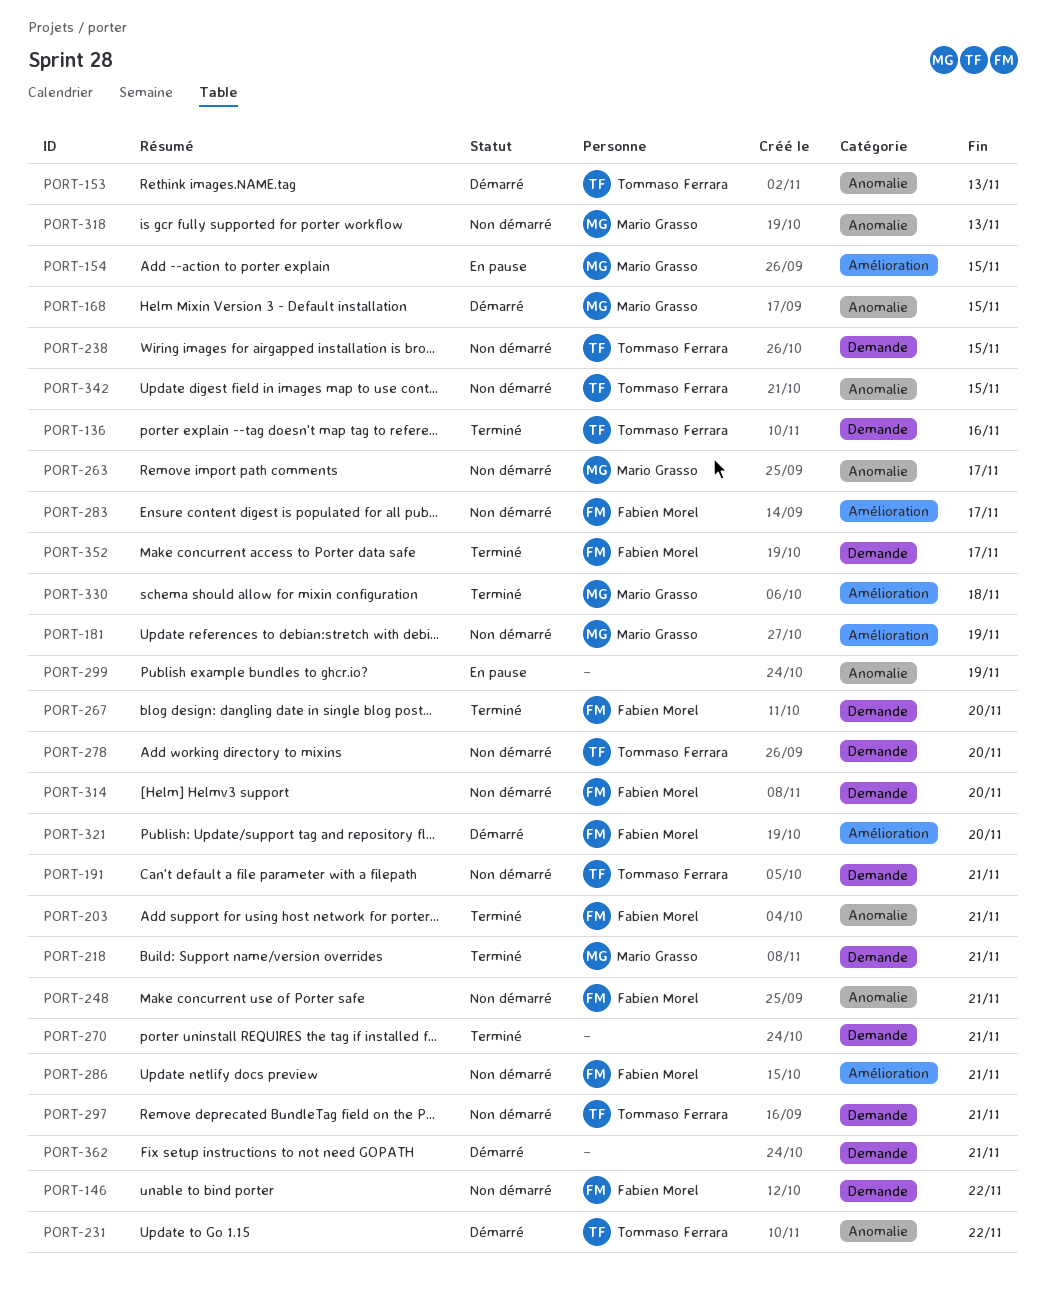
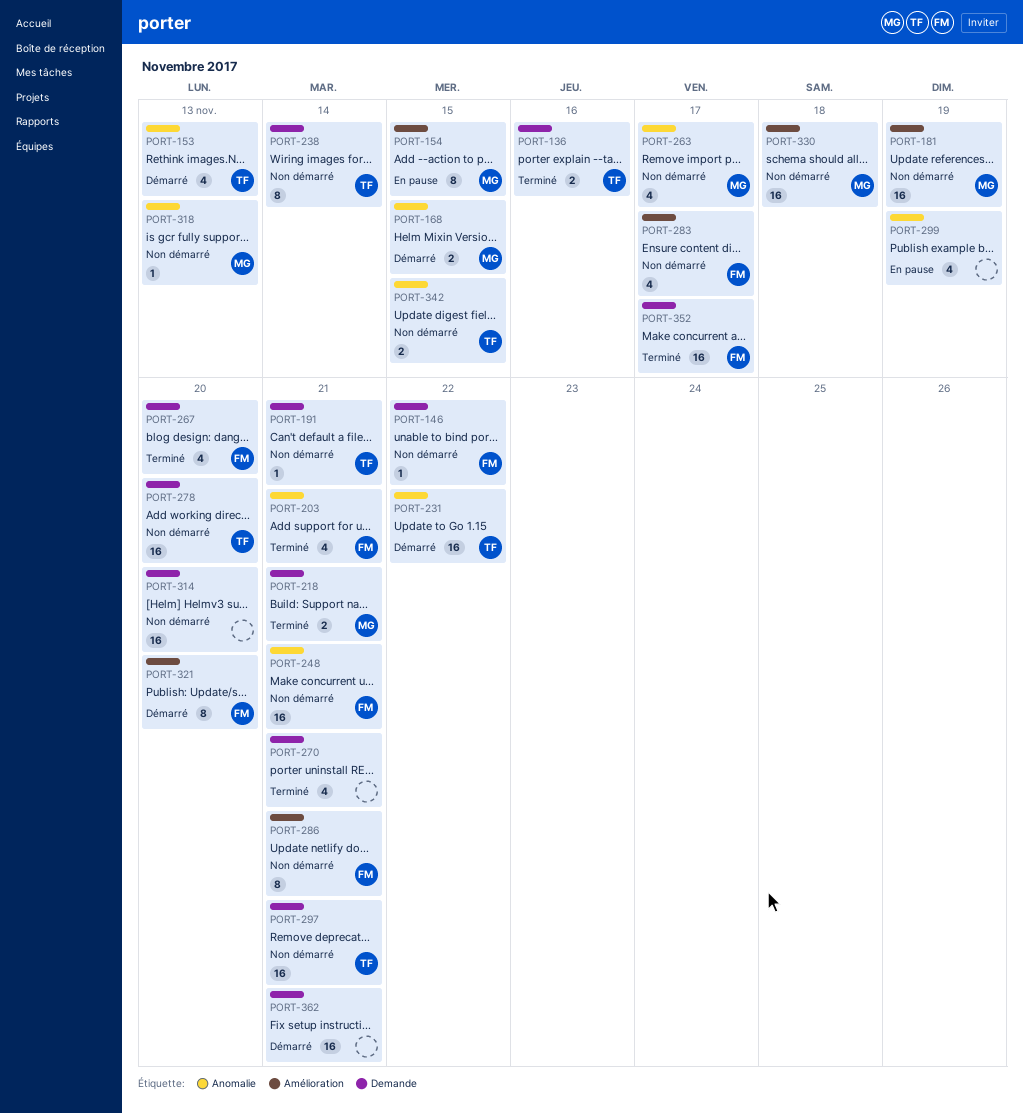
PORT-238, due: Nov 15 -> Nov 14
PORT-314, owner: Fabien Morel -> none
PORT-330, status: Terminé -> Non démarré

